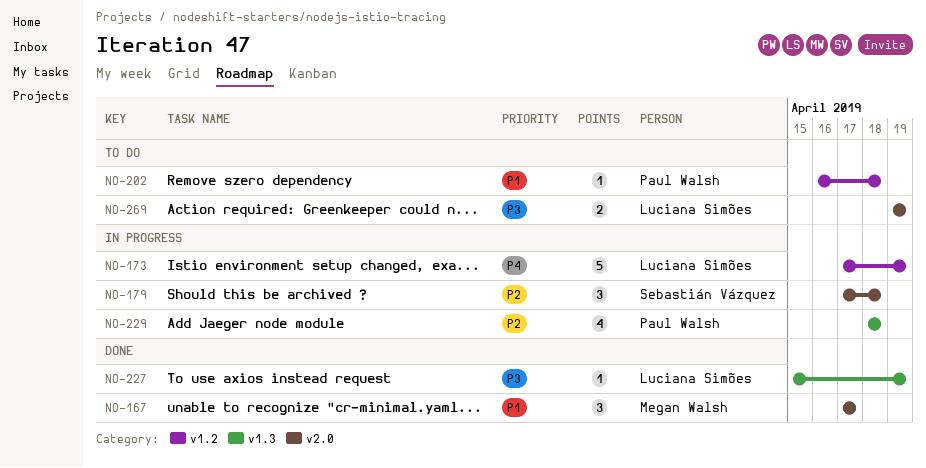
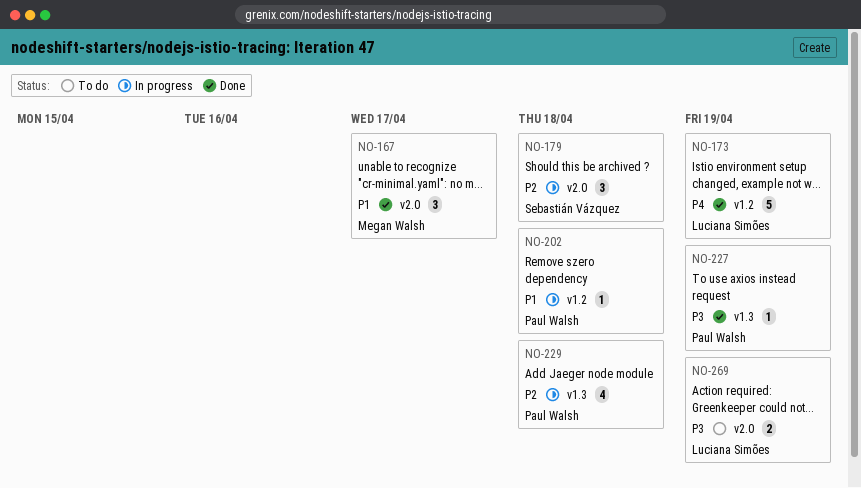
NO-173, status: In progress -> Done
NO-202, status: To do -> In progress
NO-227, owner: Luciana Simões -> Paul Walsh

